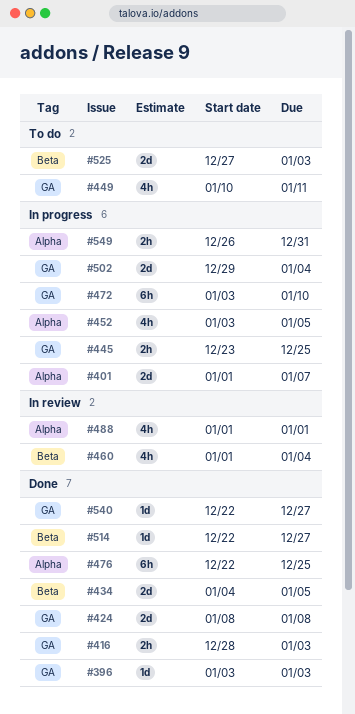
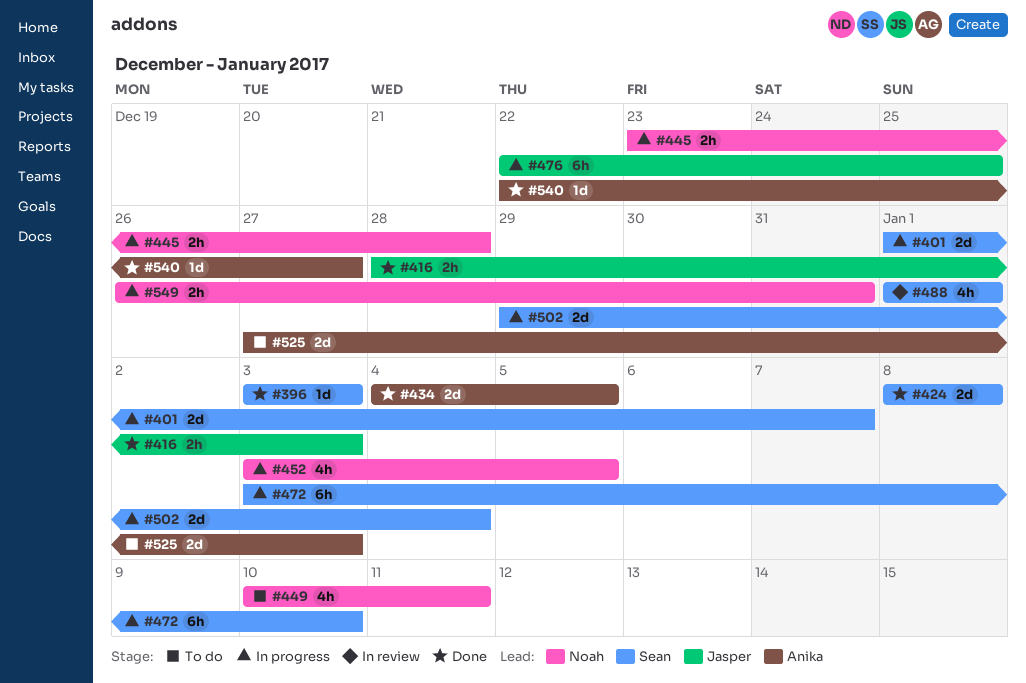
#445, due: Dec 25 -> Dec 28
#460: present -> none
#476, status: Done -> In progress
#514: present -> none

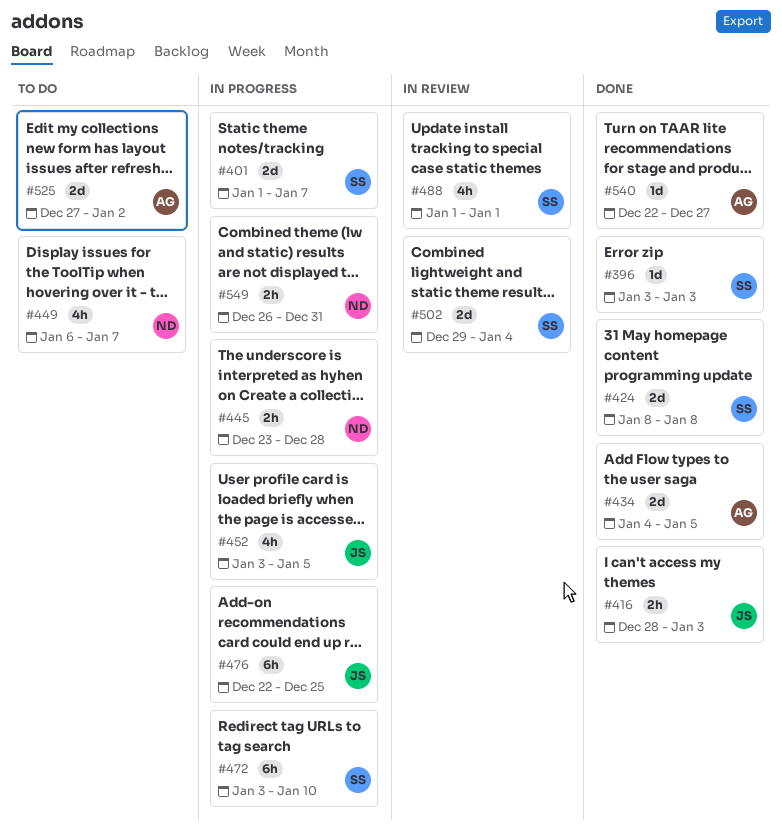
#449, start: Jan 10 -> Jan 6
#449, due: Jan 11 -> Jan 7
#452, owner: Noah -> Jasper
#502, status: In progress -> In review
#525, due: Jan 3 -> Jan 2

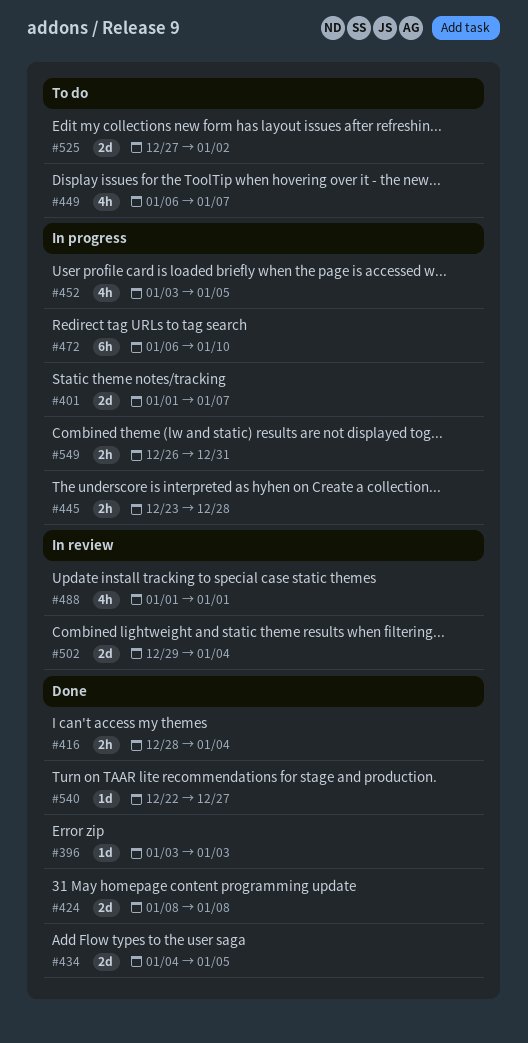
#416, due: Jan 3 -> Jan 4
#472, start: Jan 3 -> Jan 6
#476: present -> none

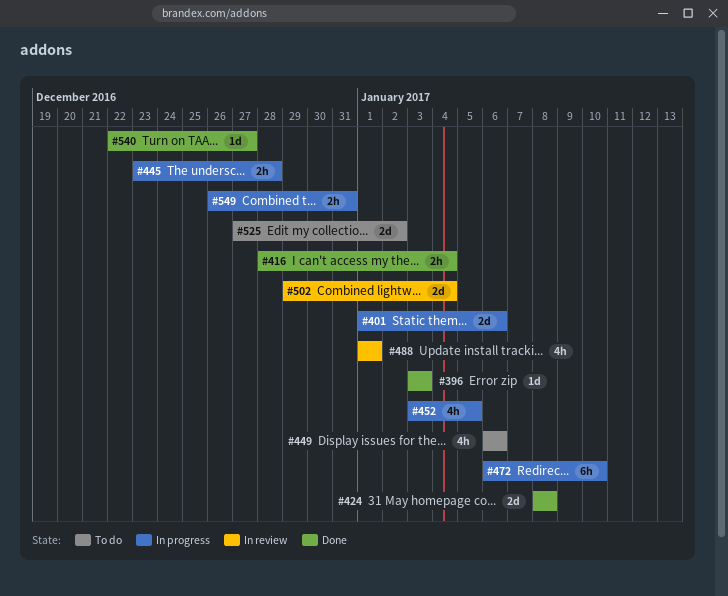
#401, due: Jan 7 -> Jan 6
#434: present -> none
#449, due: Jan 7 -> Jan 6

